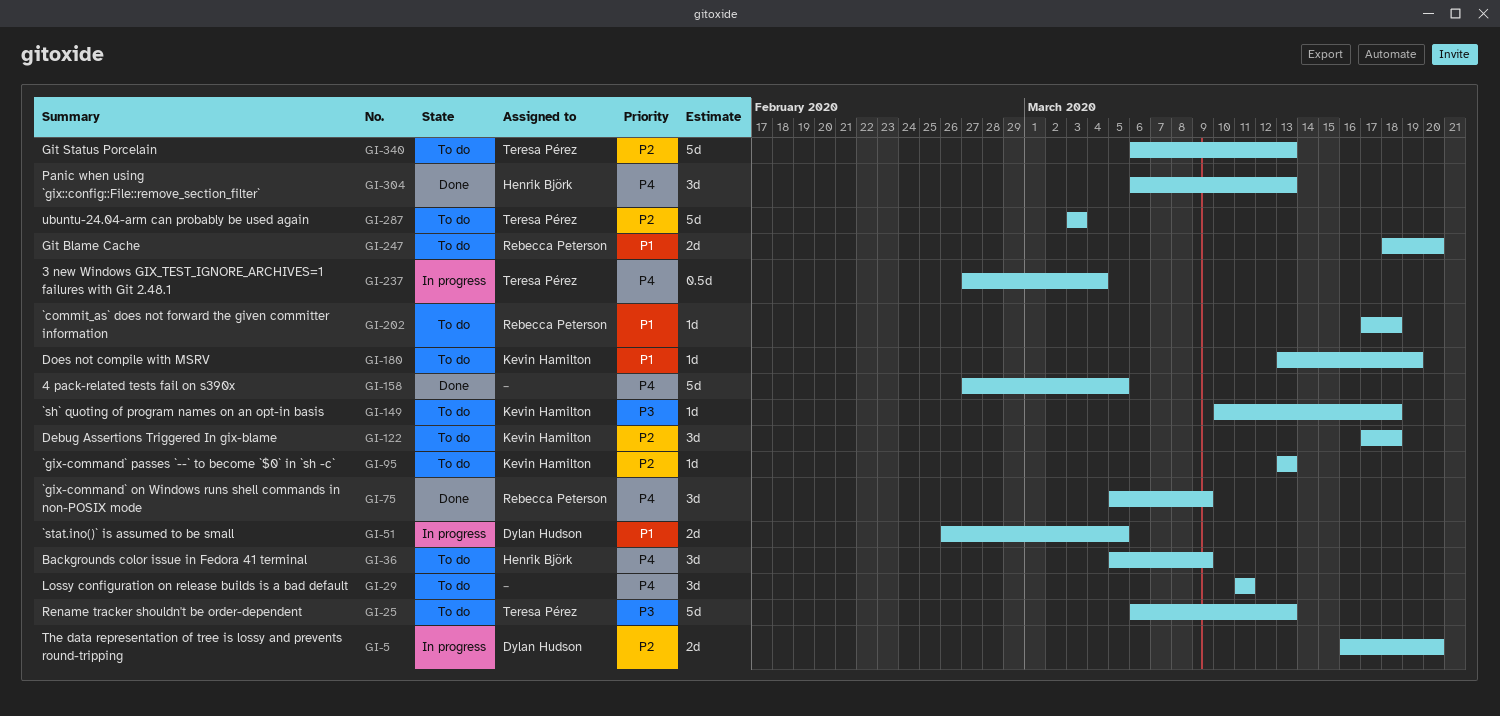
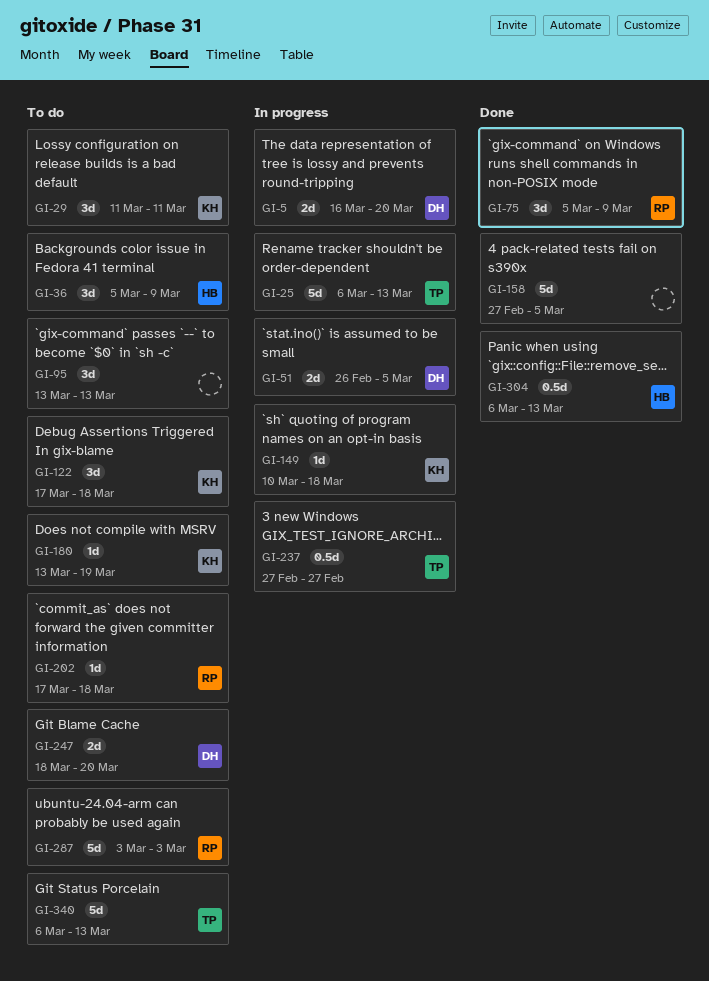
GI-25, status: To do -> In progress
GI-29, owner: none -> Kevin Hamilton
GI-95, owner: Kevin Hamilton -> none
GI-95, estimate: 1d -> 3d
GI-149, status: To do -> In progress
GI-237, due: Mar 4 -> Feb 27
GI-247, owner: Rebecca Peterson -> Dylan Hudson
GI-287, owner: Teresa Pérez -> Rebecca Peterson
GI-304, estimate: 3d -> 0.5d

